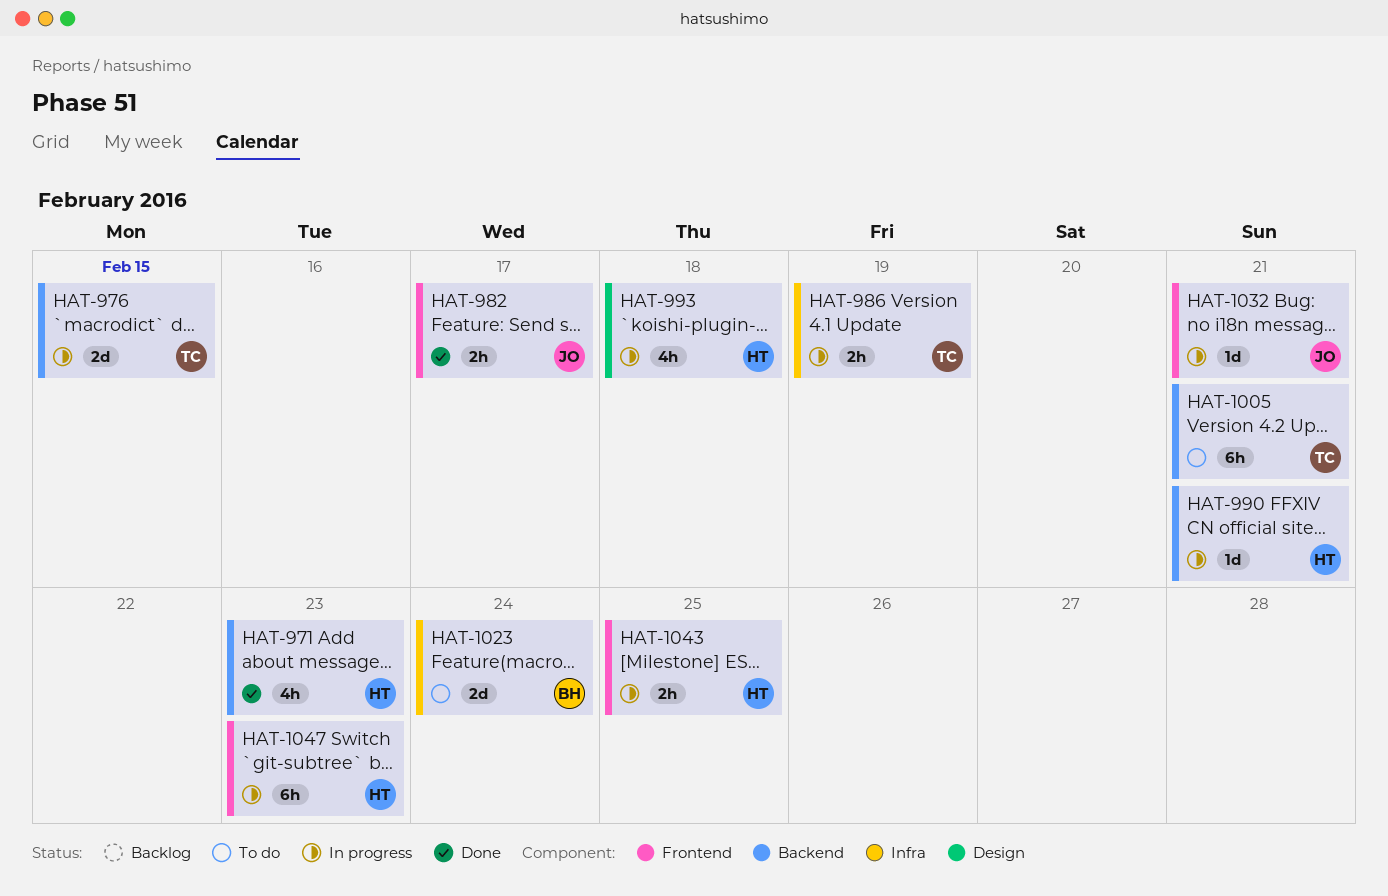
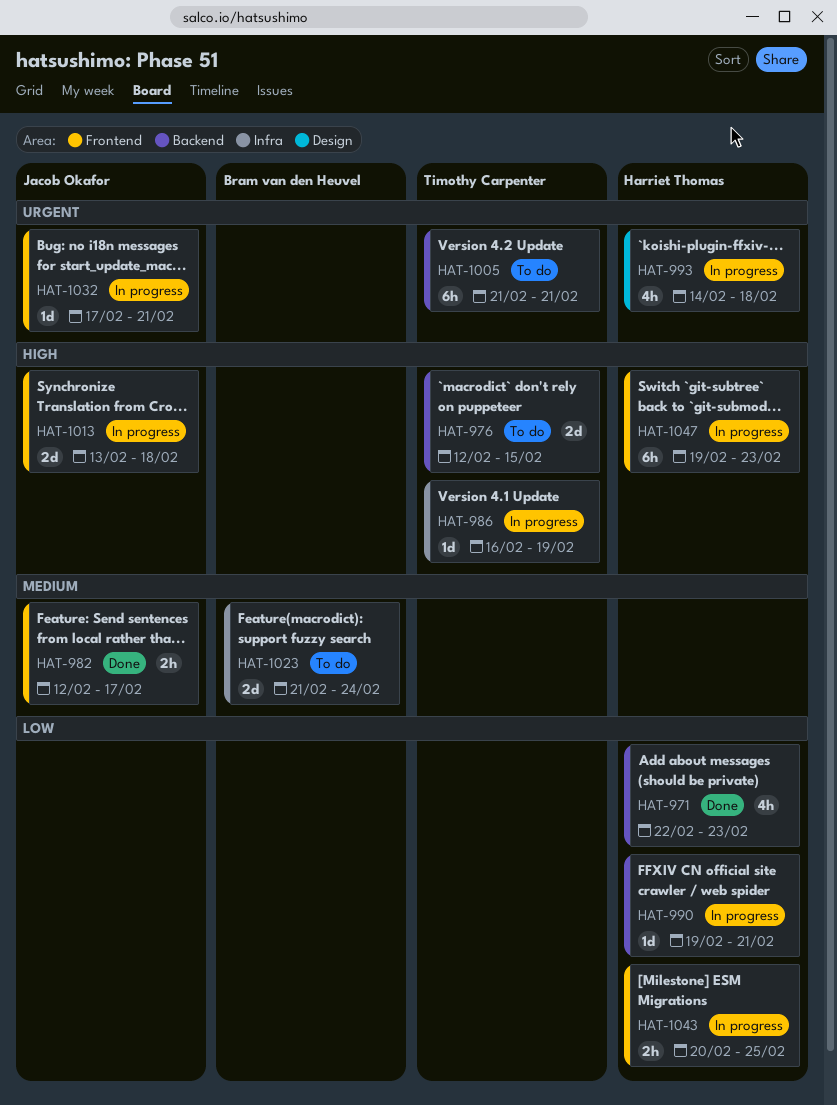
HAT-976, status: In progress -> To do
HAT-986, estimate: 2h -> 1d
HAT-1013: none -> present

